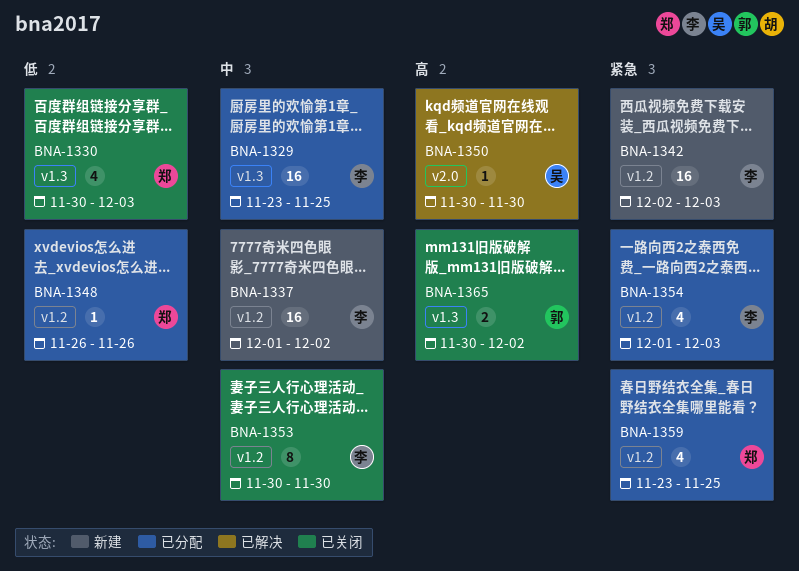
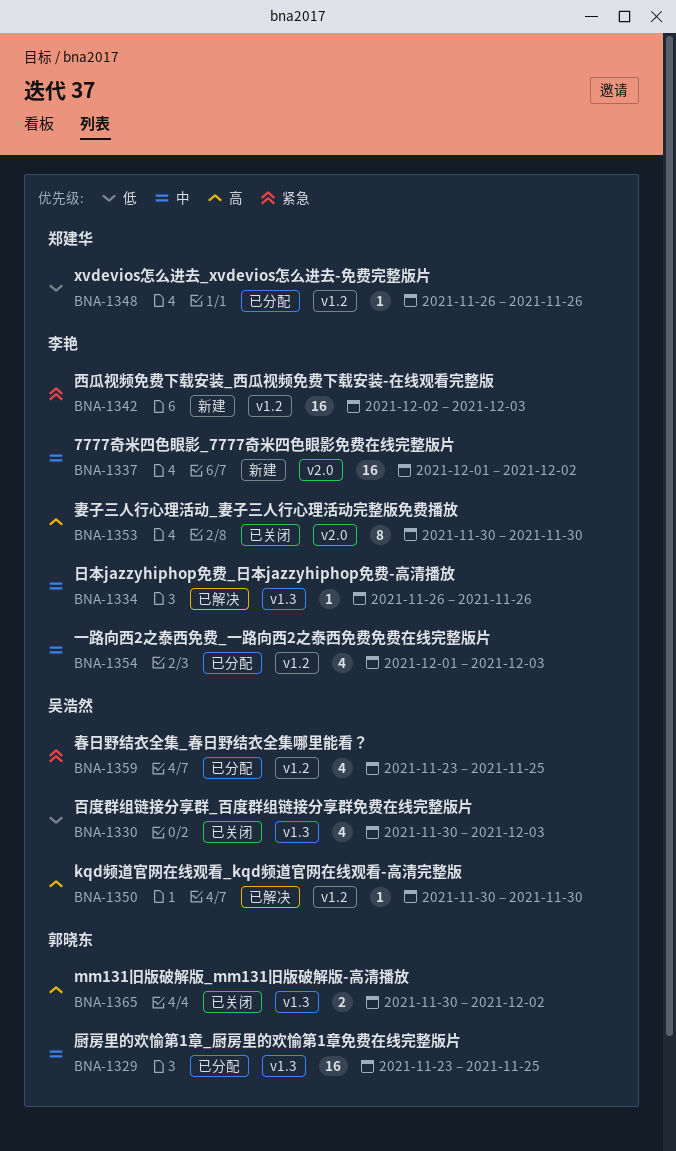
BNA-1329, owner: 李艳 -> 郭晓东
BNA-1330, owner: 郑建华 -> 吴浩然
BNA-1334: none -> present
BNA-1337, label: v1.2 -> v2.0
BNA-1350, label: v2.0 -> v1.2
BNA-1353, priority: 中 -> 高
BNA-1353, label: v1.2 -> v2.0
BNA-1354, priority: 紧急 -> 中
BNA-1359, owner: 郑建华 -> 吴浩然

